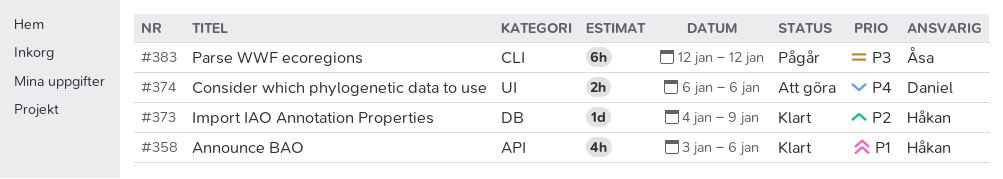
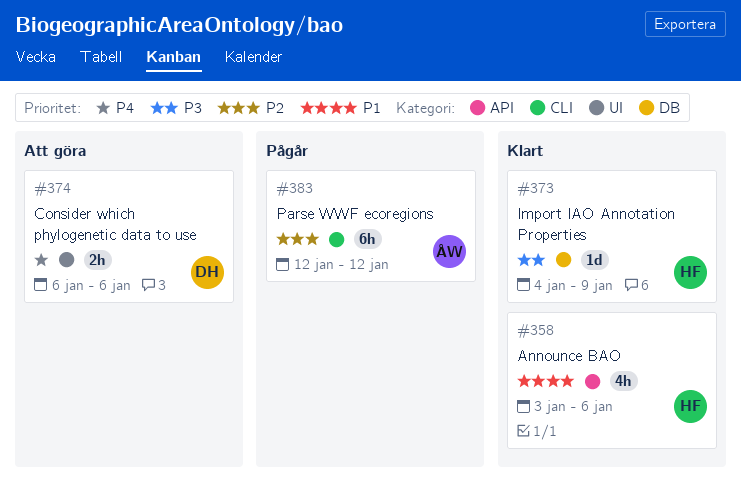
#373, priority: P2 -> P3
#383, priority: P3 -> P2

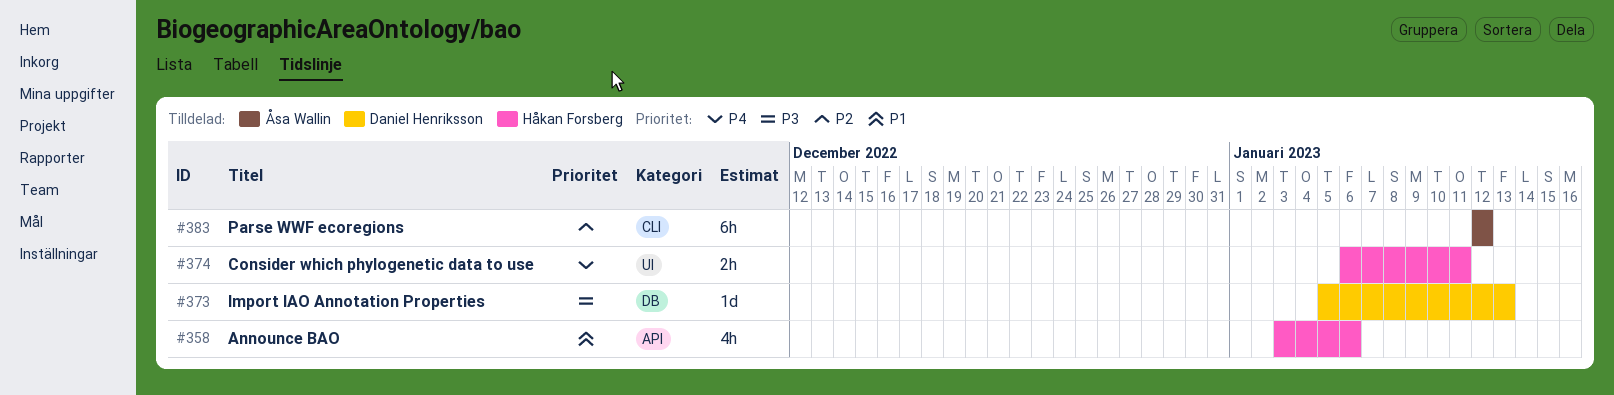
#373, owner: Håkan Forsberg -> Daniel Henriksson
#373, start: Jan 4 -> Jan 5
#373, due: Jan 9 -> Jan 13
#374, owner: Daniel Henriksson -> Håkan Forsberg
#374, due: Jan 6 -> Jan 11

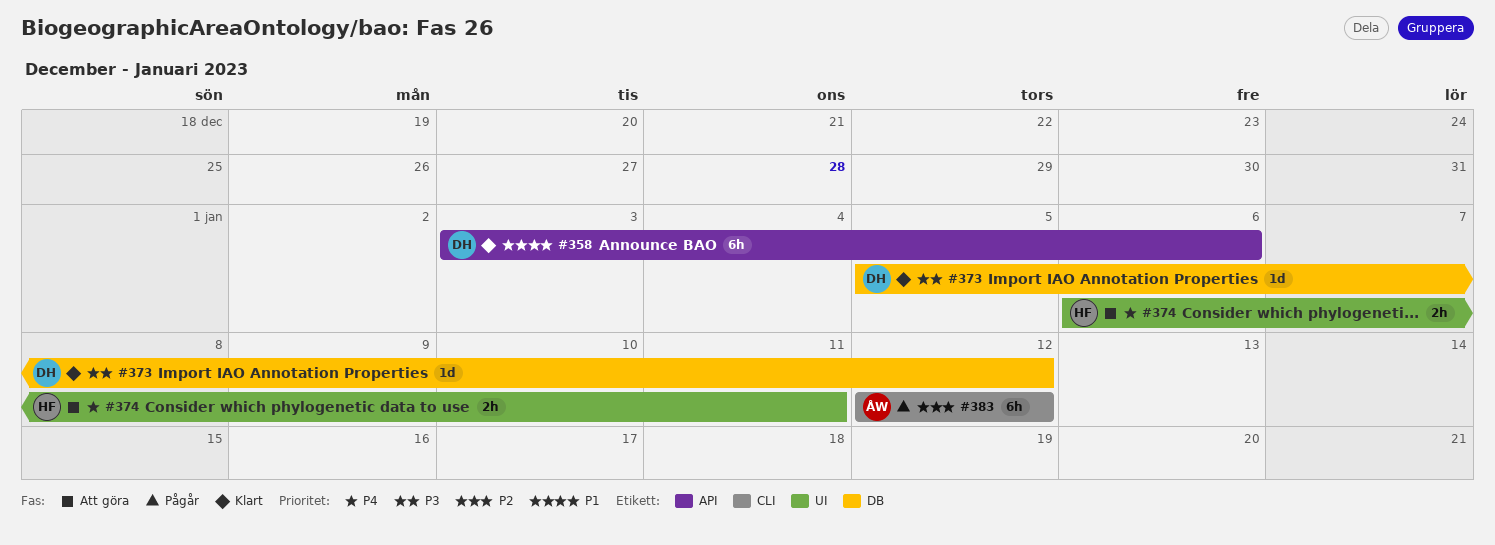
#358, owner: Håkan Forsberg -> Daniel Henriksson
#358, estimate: 4h -> 6h
#373, due: Jan 13 -> Jan 12

